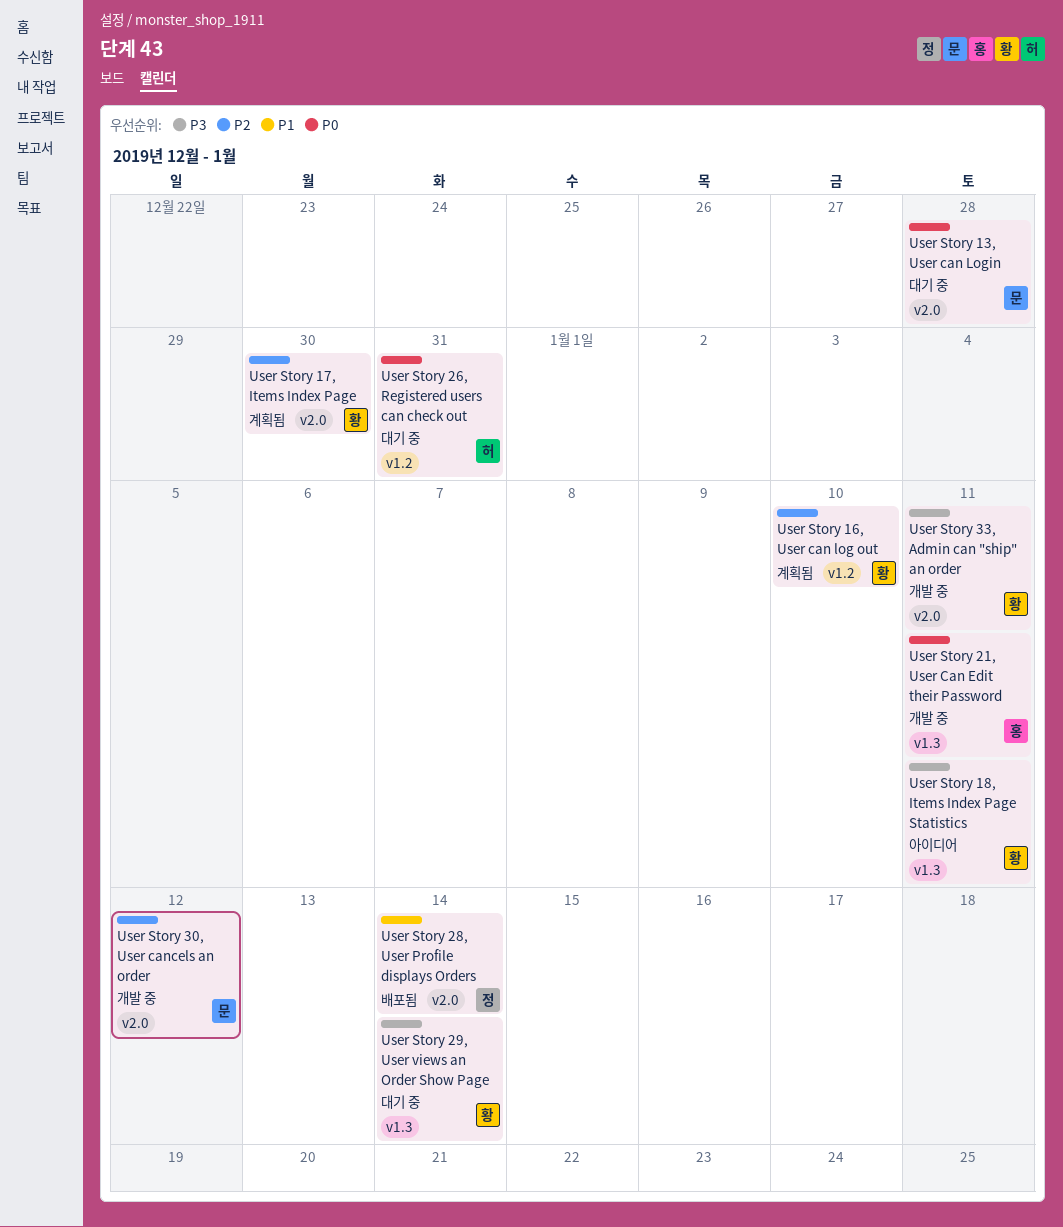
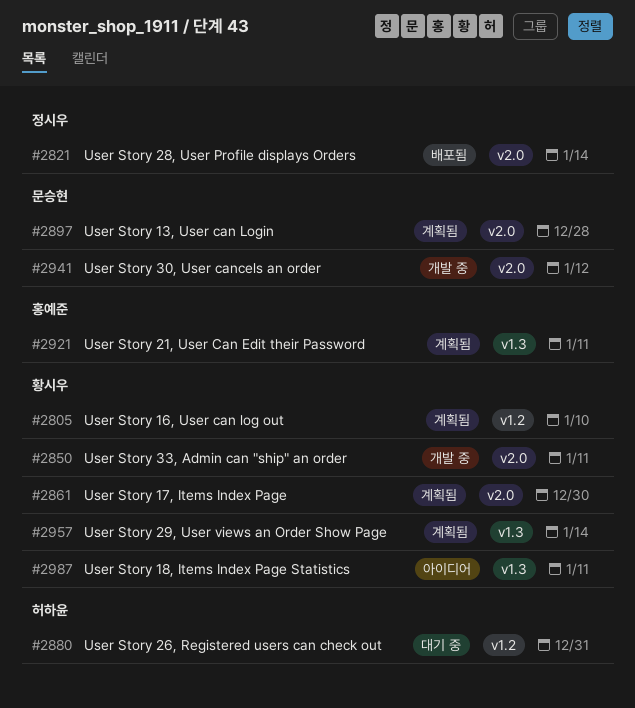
User Story 13, User can Login, status: 대기 중 -> 계획됨
User Story 21, User Can Edit their Password, status: 개발 중 -> 계획됨
User Story 29, User views an Order Show Page, status: 대기 중 -> 계획됨

